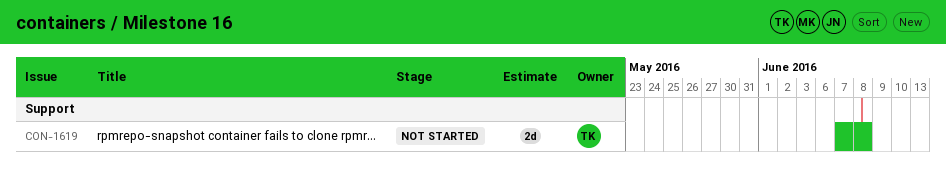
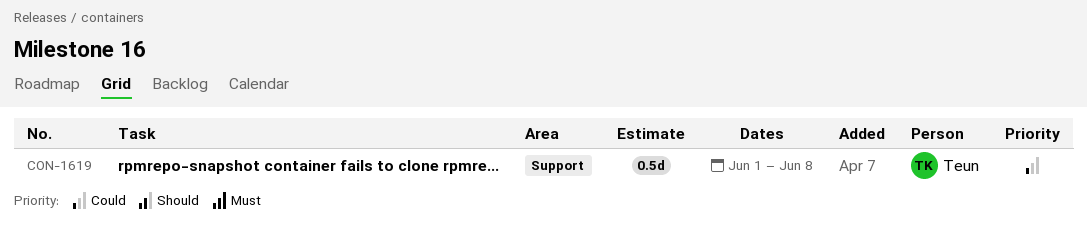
CON-1619, estimate: 2d -> 0.5d
CON-1619, start: Jun 7 -> Jun 1

